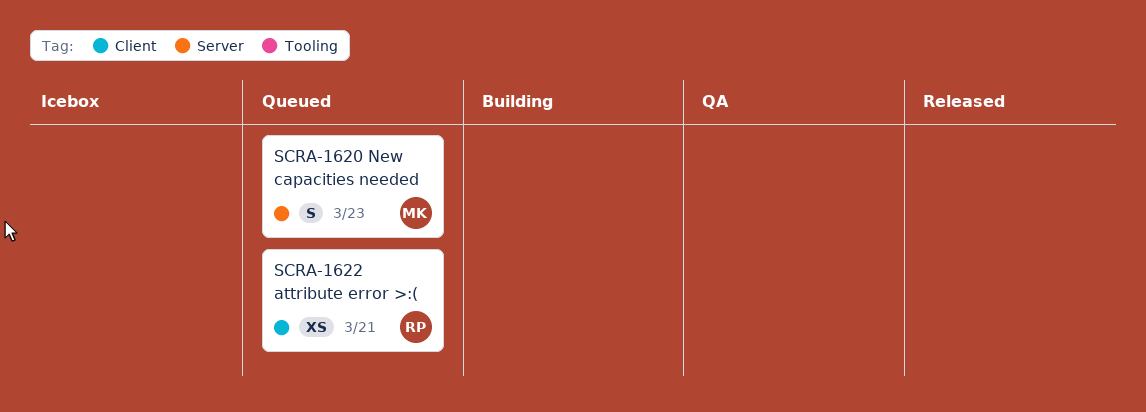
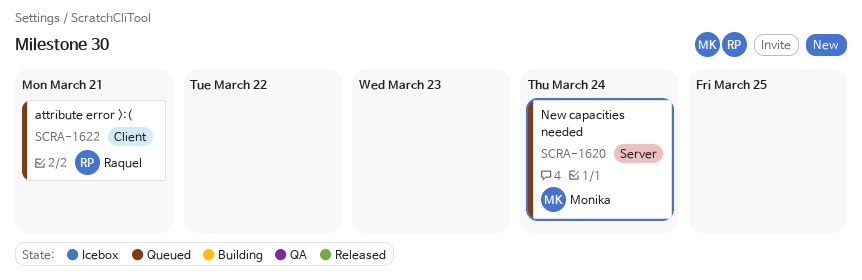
SCRA-1620, due: Mar 23 -> Mar 24

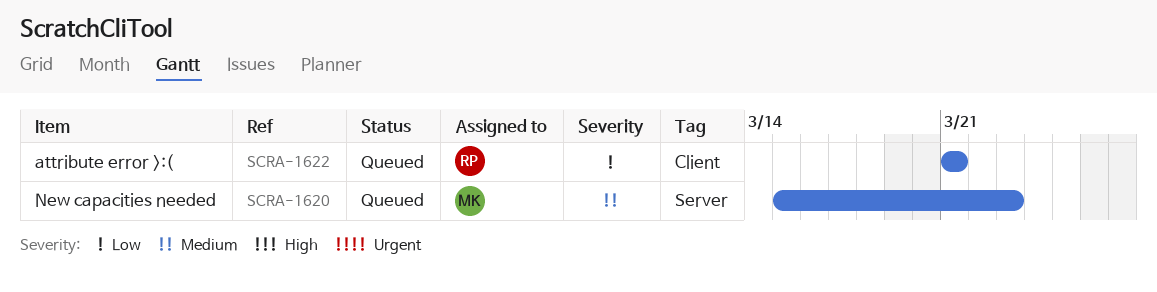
SCRA-1620, due: Mar 24 -> Mar 23

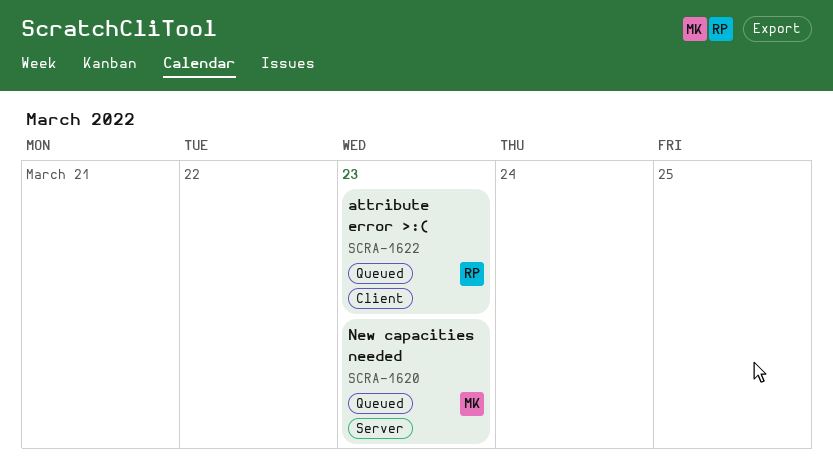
SCRA-1622, due: Mar 21 -> Mar 23

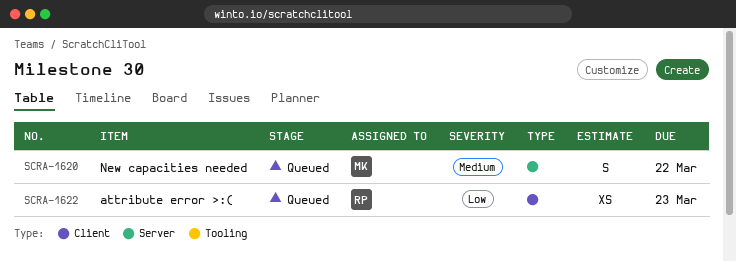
SCRA-1620, due: Mar 23 -> Mar 22

